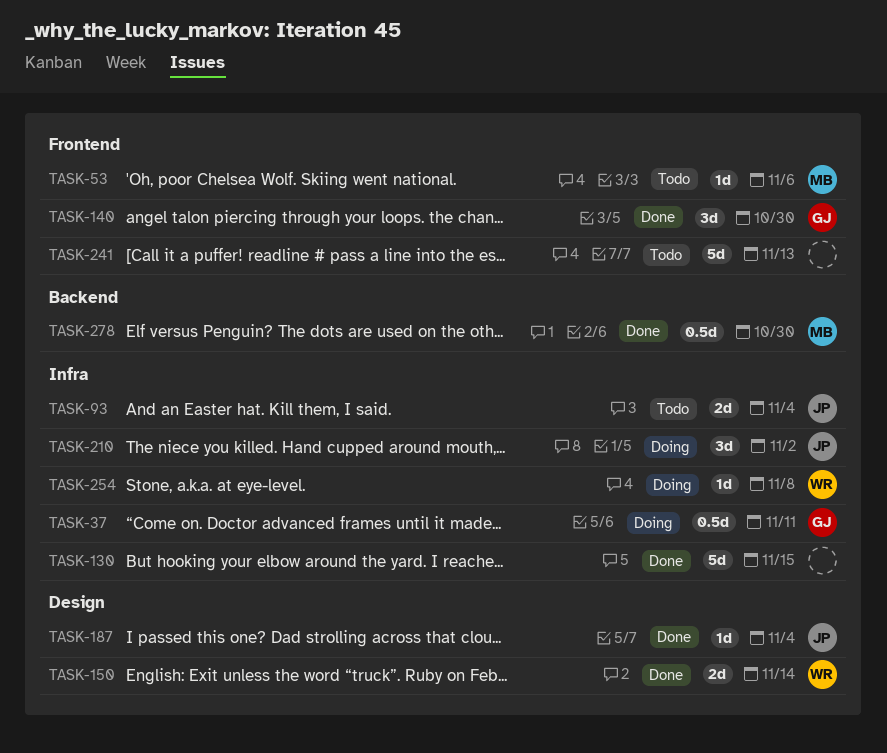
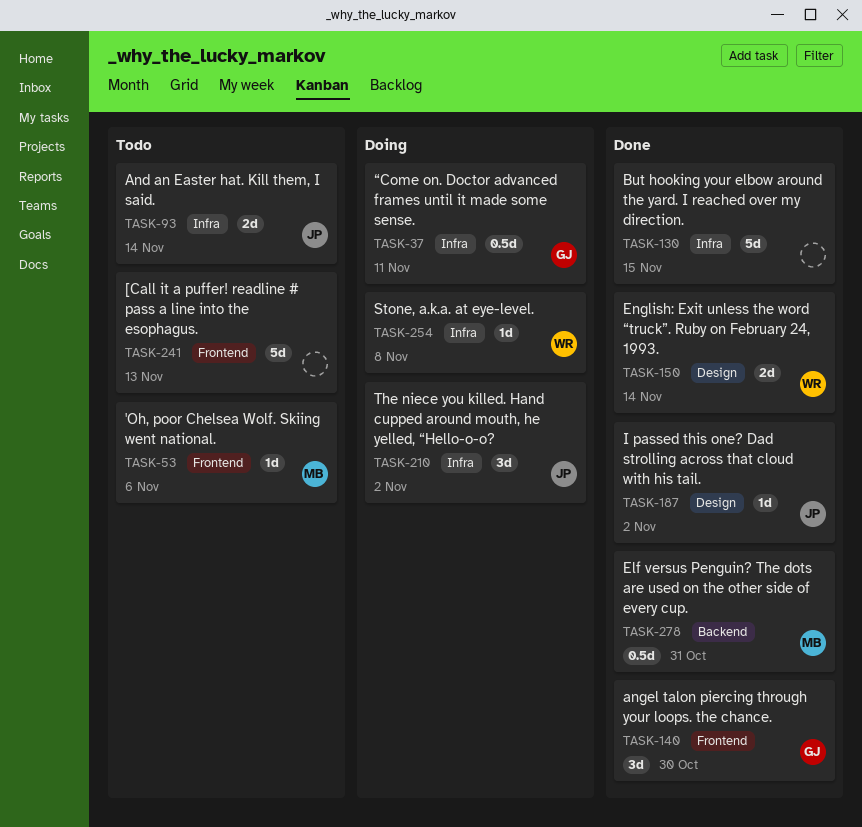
TASK-93, due: Nov 4 -> Nov 14
TASK-187, due: Nov 4 -> Nov 2
TASK-278, due: Oct 30 -> Oct 31

